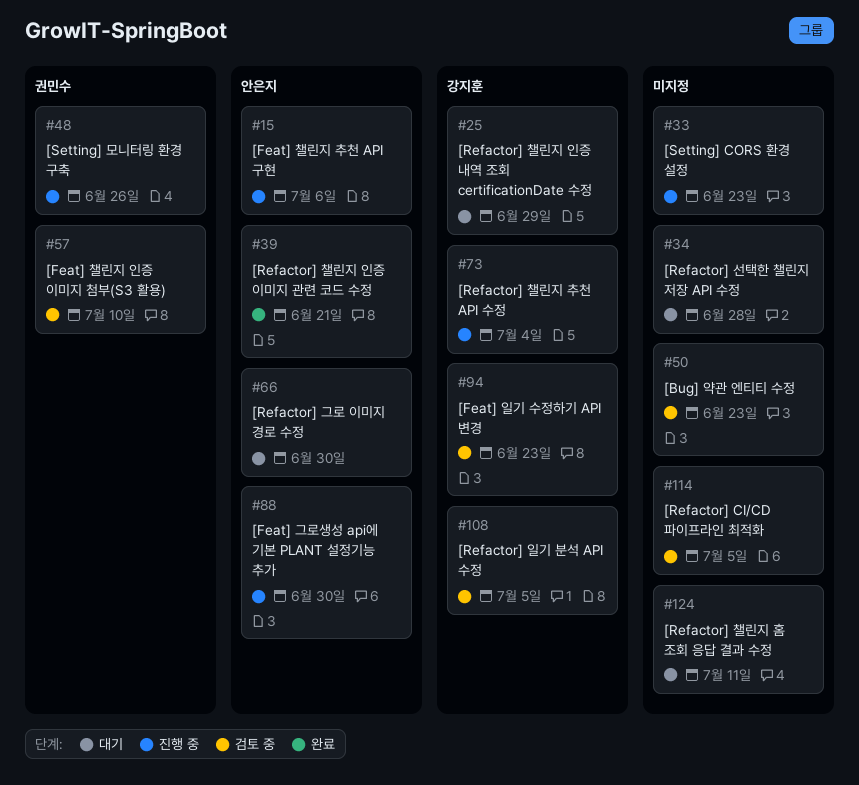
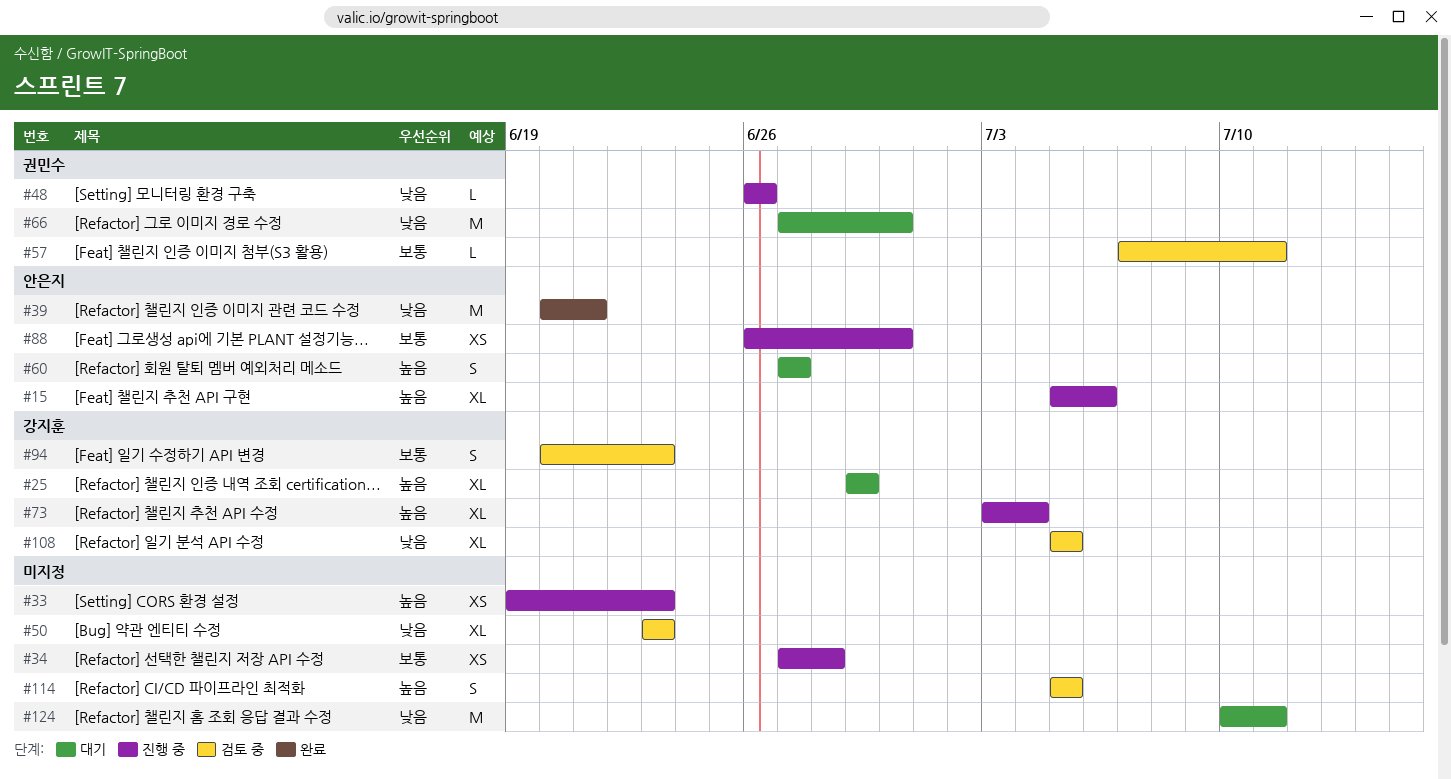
#34, status: 대기 -> 진행 중
#57, due: Jul 10 -> Jul 11
#60: none -> present
#66, owner: 안은지 -> 권민수

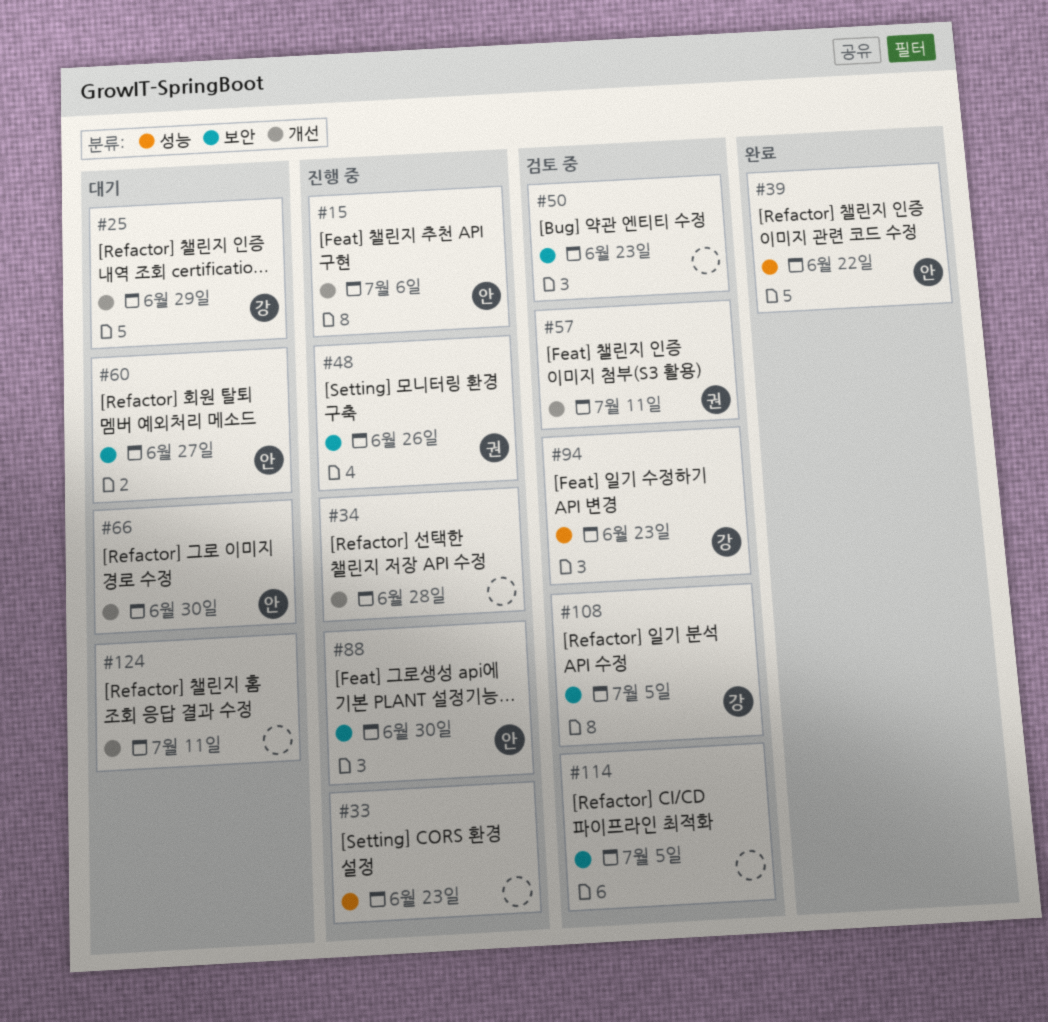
#39, due: Jun 21 -> Jun 22
#66, owner: 권민수 -> 안은지
#73: present -> none

